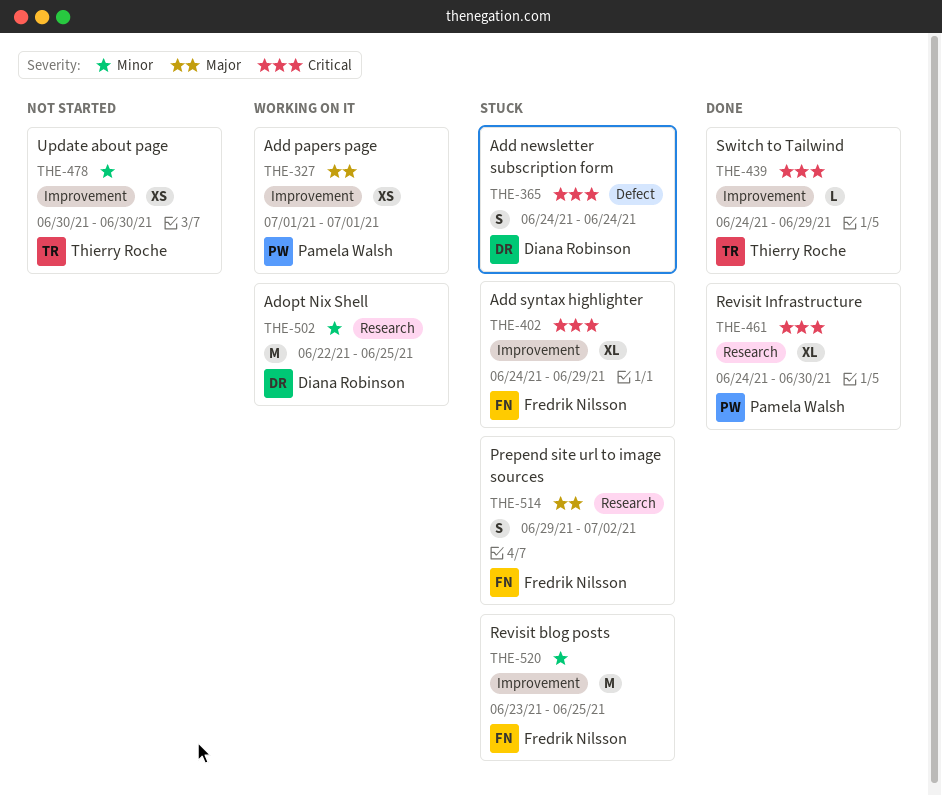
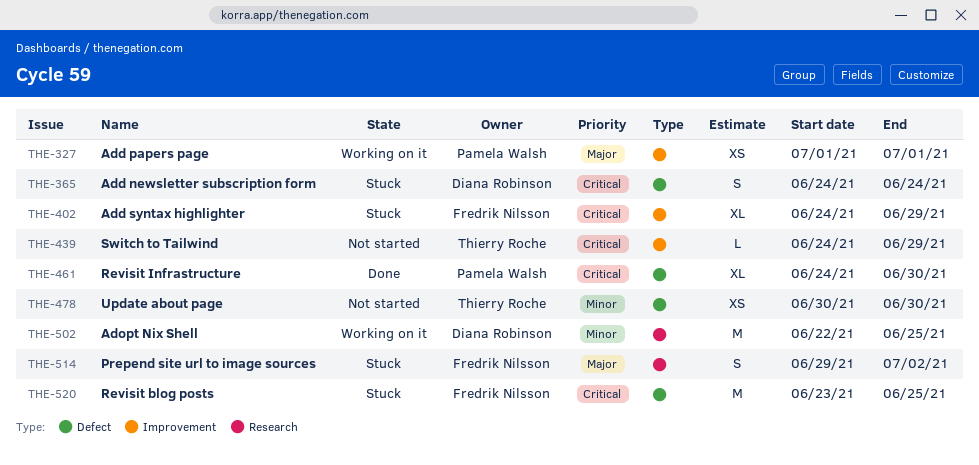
THE-439, status: Done -> Not started
THE-461, label: Research -> Defect
THE-478, label: Improvement -> Defect
THE-520, priority: Minor -> Critical
THE-520, label: Improvement -> Defect

